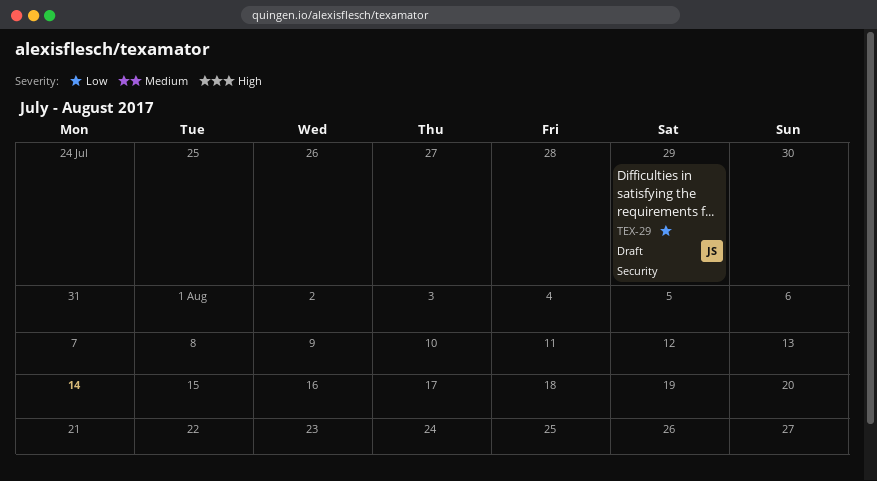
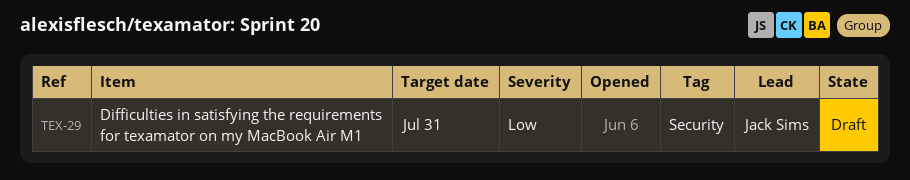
TEX-29, due: Jul 29 -> Jul 31

